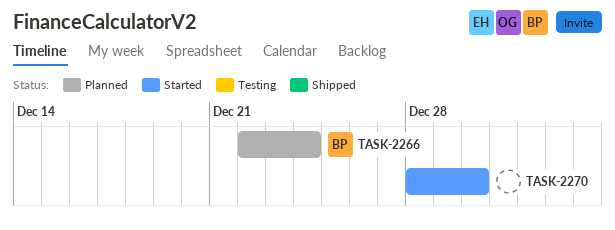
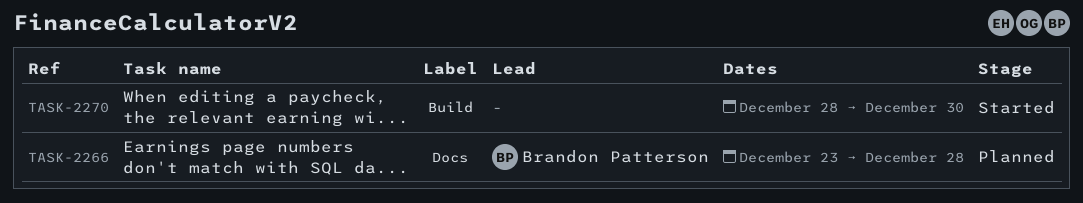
TASK-2266, start: Dec 22 -> Dec 23
TASK-2266, due: Dec 24 -> Dec 28

